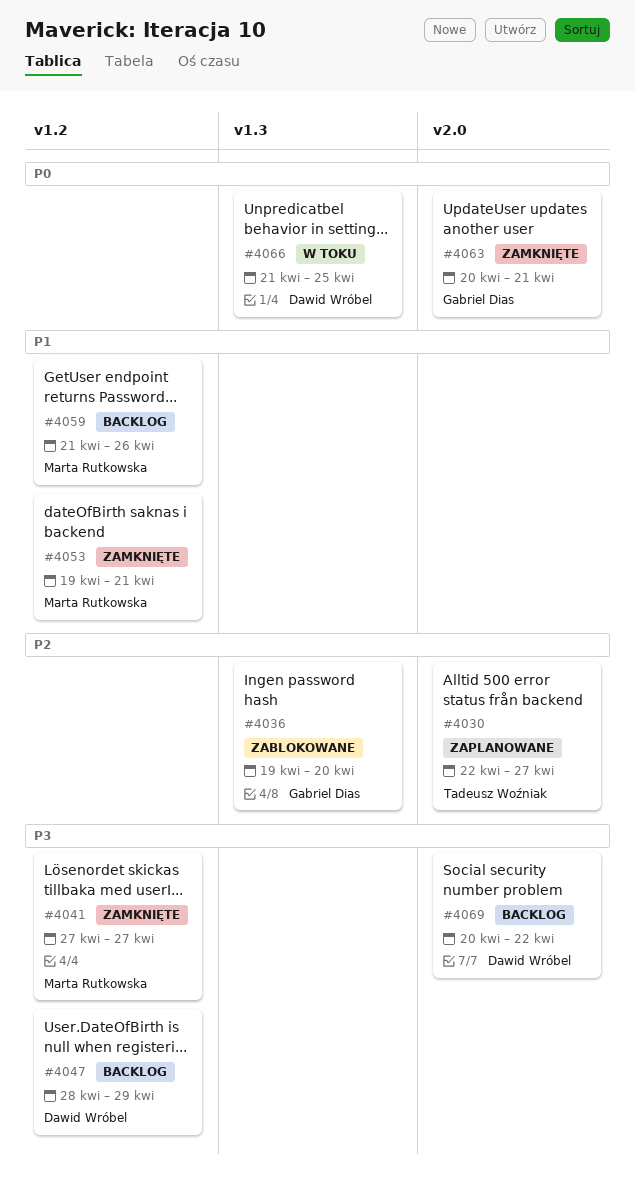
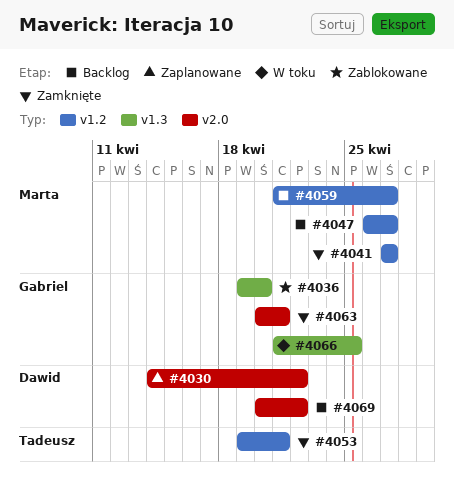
#4030, owner: Tadeusz Woźniak -> Dawid Wróbel
#4030, start: Apr 22 -> Apr 14
#4030, due: Apr 27 -> Apr 22
#4047, owner: Dawid Wróbel -> Marta Rutkowska
#4047, start: Apr 28 -> Apr 26
#4047, due: Apr 29 -> Apr 27
#4053, owner: Marta Rutkowska -> Tadeusz Woźniak
#4059, due: Apr 26 -> Apr 27
#4066, owner: Dawid Wróbel -> Gabriel Dias

